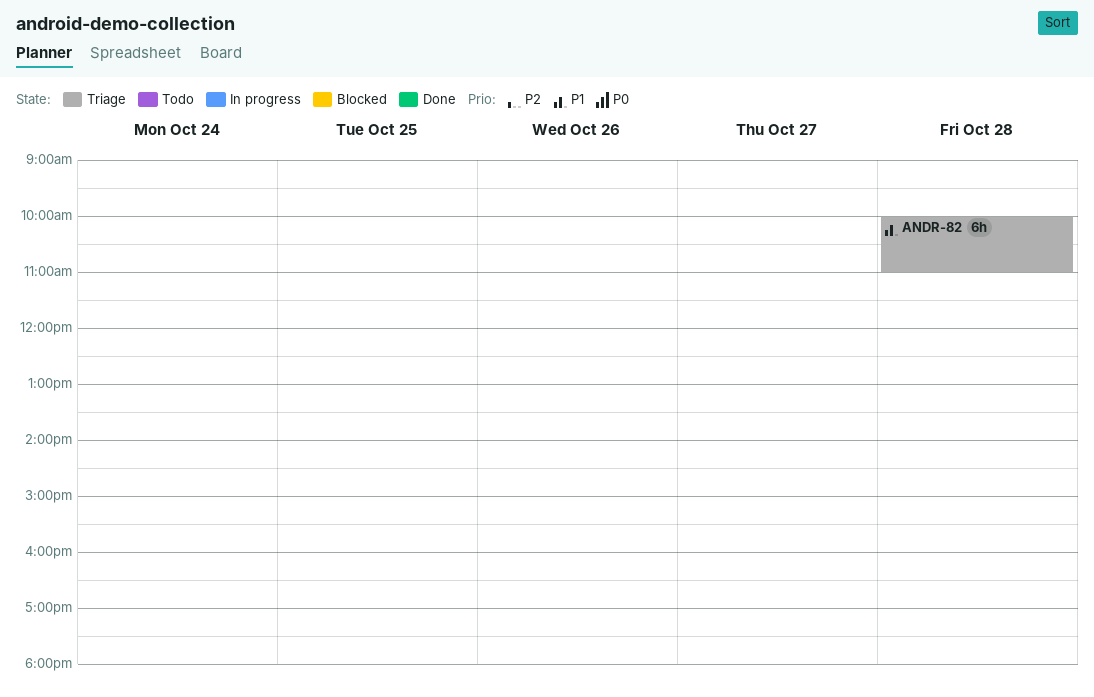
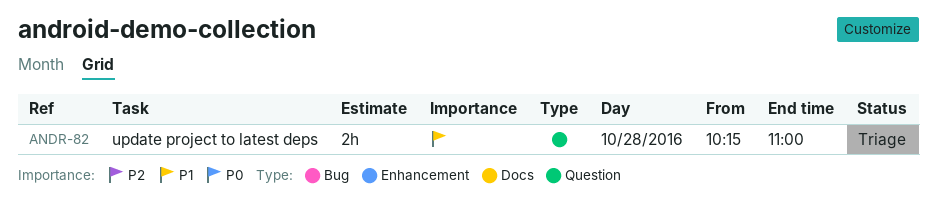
ANDR-82, estimate: 6h -> 2h
ANDR-82, begins: 10:00 -> 10:15

